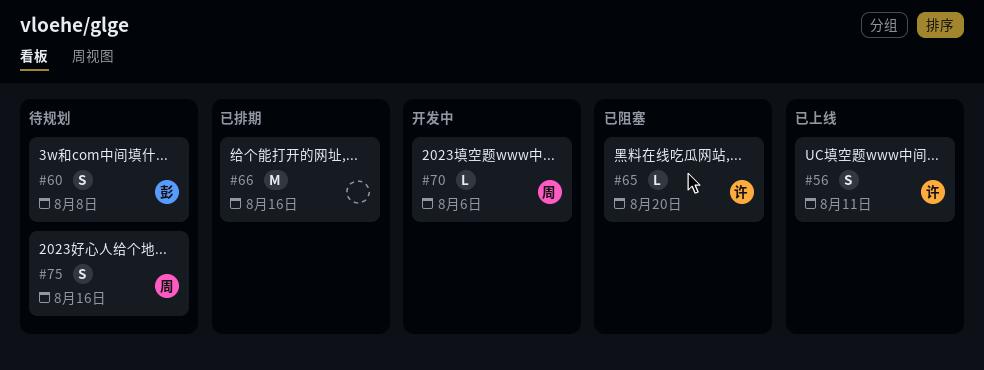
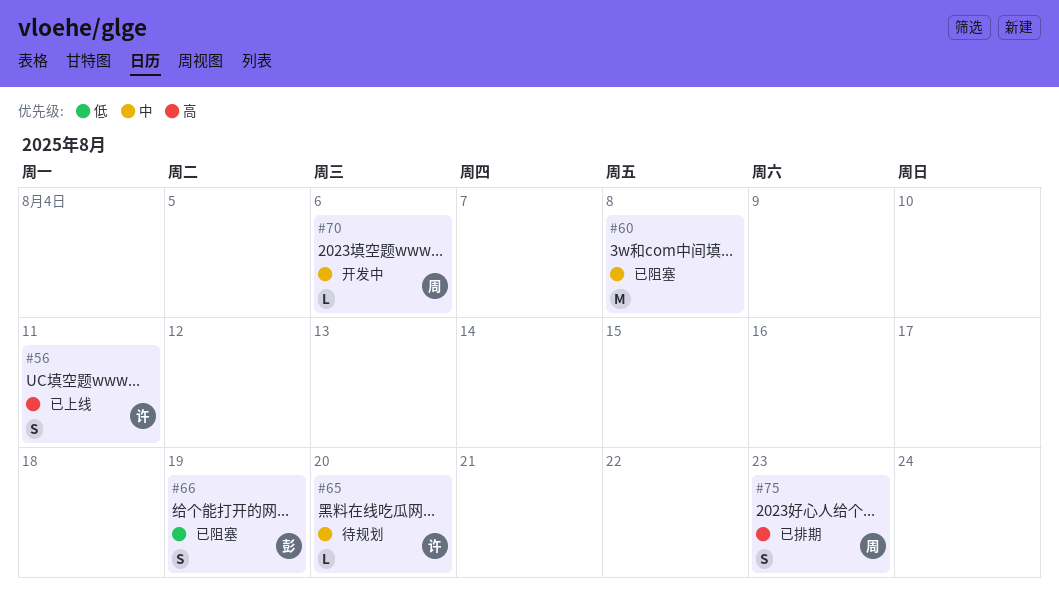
#60, status: 待规划 -> 已阻塞
#60, owner: 彭 -> none
#60, estimate: S -> M
#65, status: 已阻塞 -> 待规划
#66, status: 已排期 -> 已阻塞
#66, owner: none -> 彭
#66, estimate: M -> S
#66, due: Aug 16 -> Aug 19
#75, status: 待规划 -> 已排期
#75, due: Aug 16 -> Aug 23

